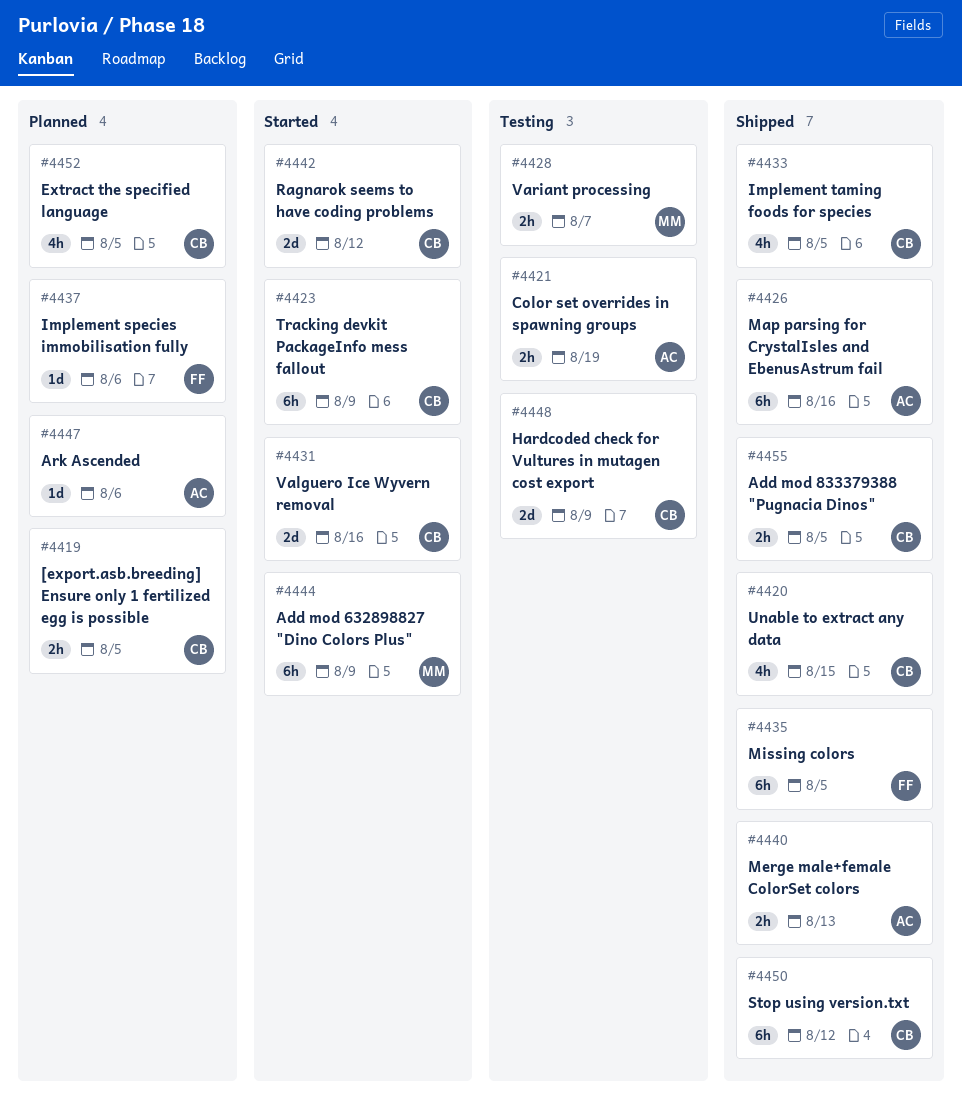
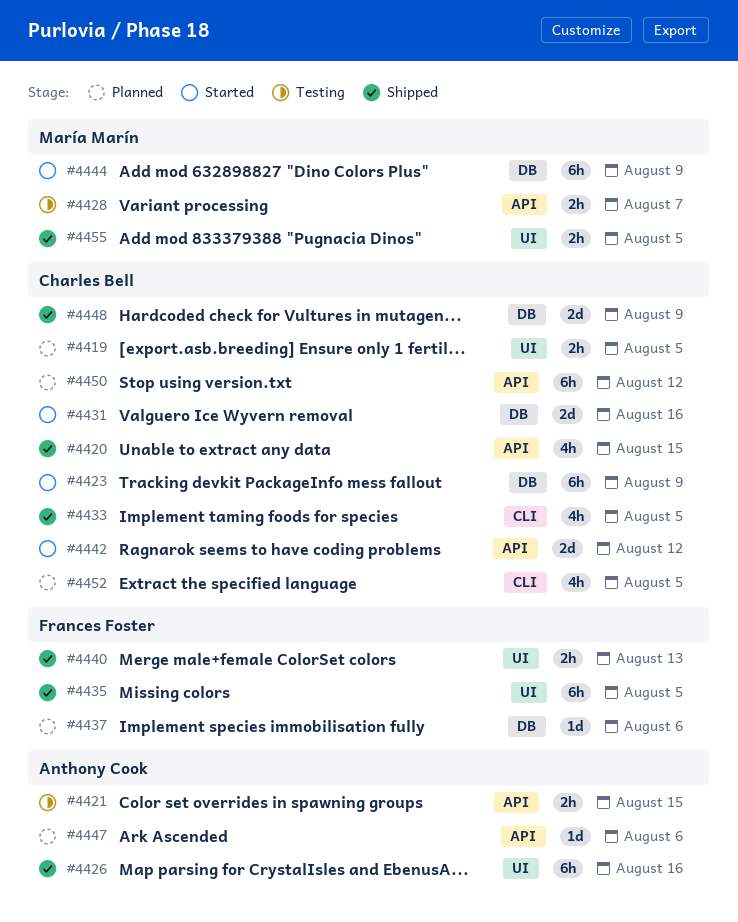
#4421, due: Aug 19 -> Aug 15
#4440, owner: Anthony Cook -> Frances Foster
#4448, status: Testing -> Shipped
#4450, status: Shipped -> Planned
#4455, owner: Charles Bell -> María Marín

